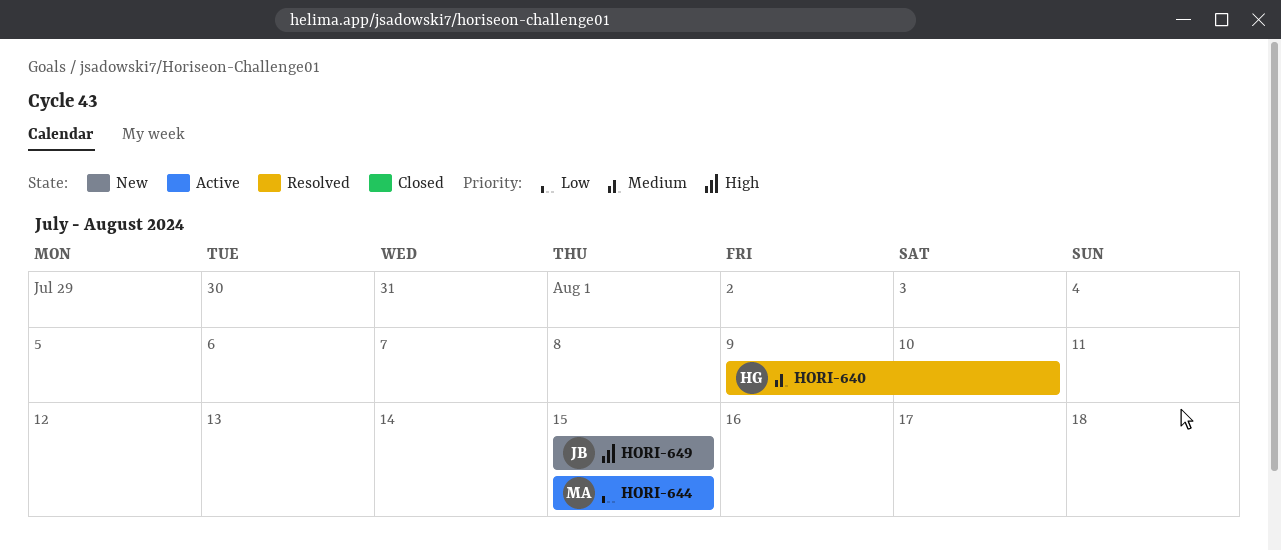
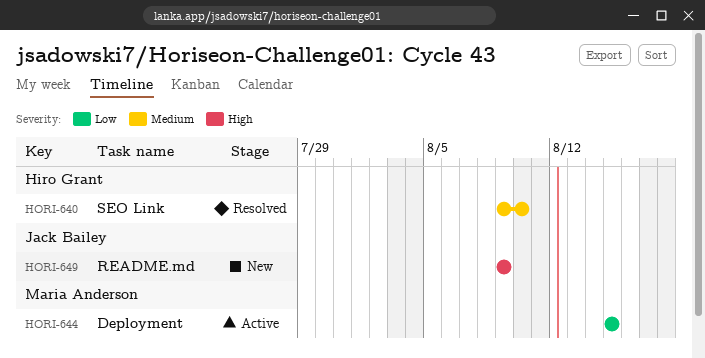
HORI-649, start: Aug 15 -> Aug 9
HORI-649, due: Aug 15 -> Aug 9

